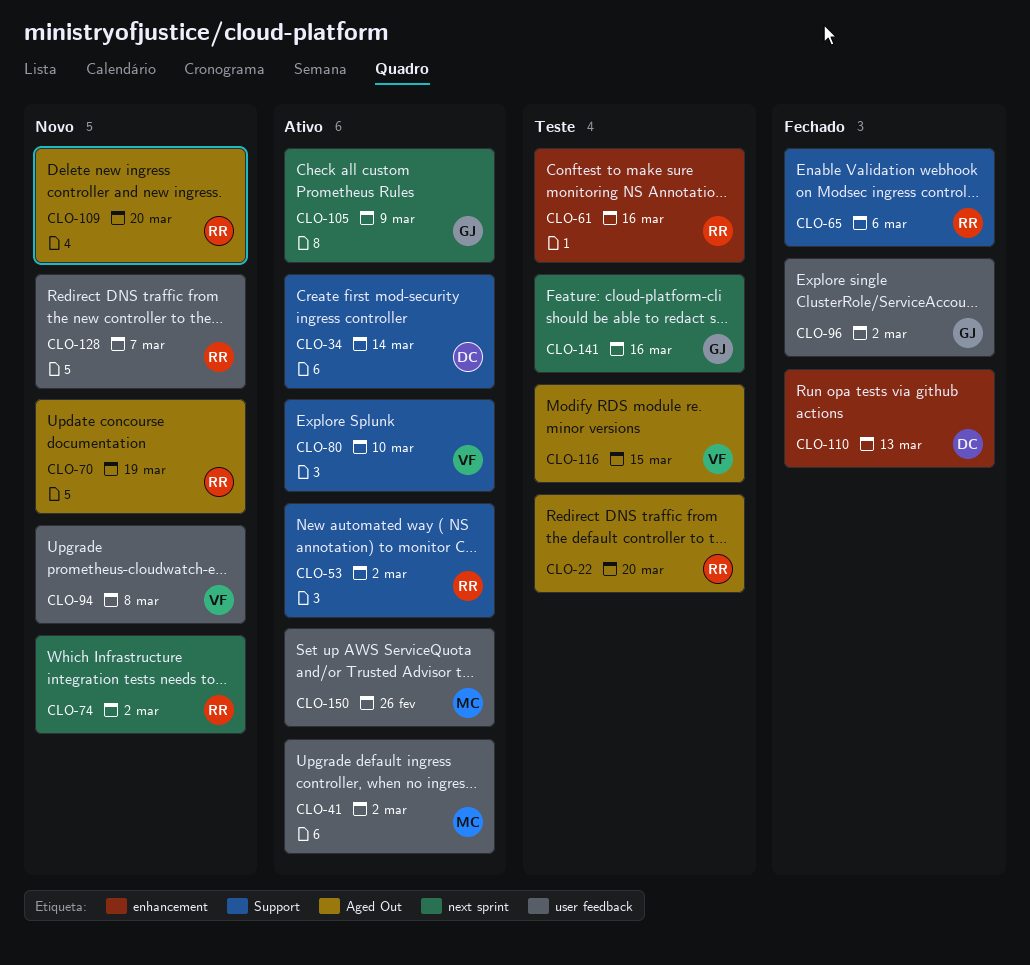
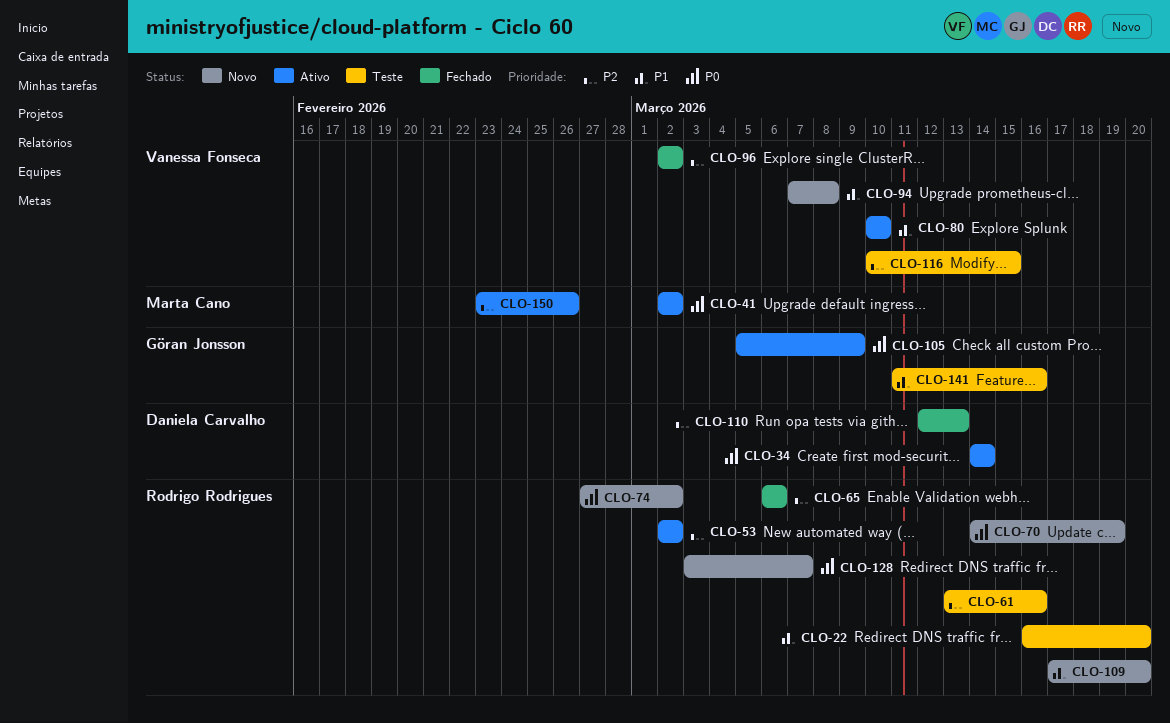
CLO-96, owner: Göran Jonsson -> Vanessa Fonseca

